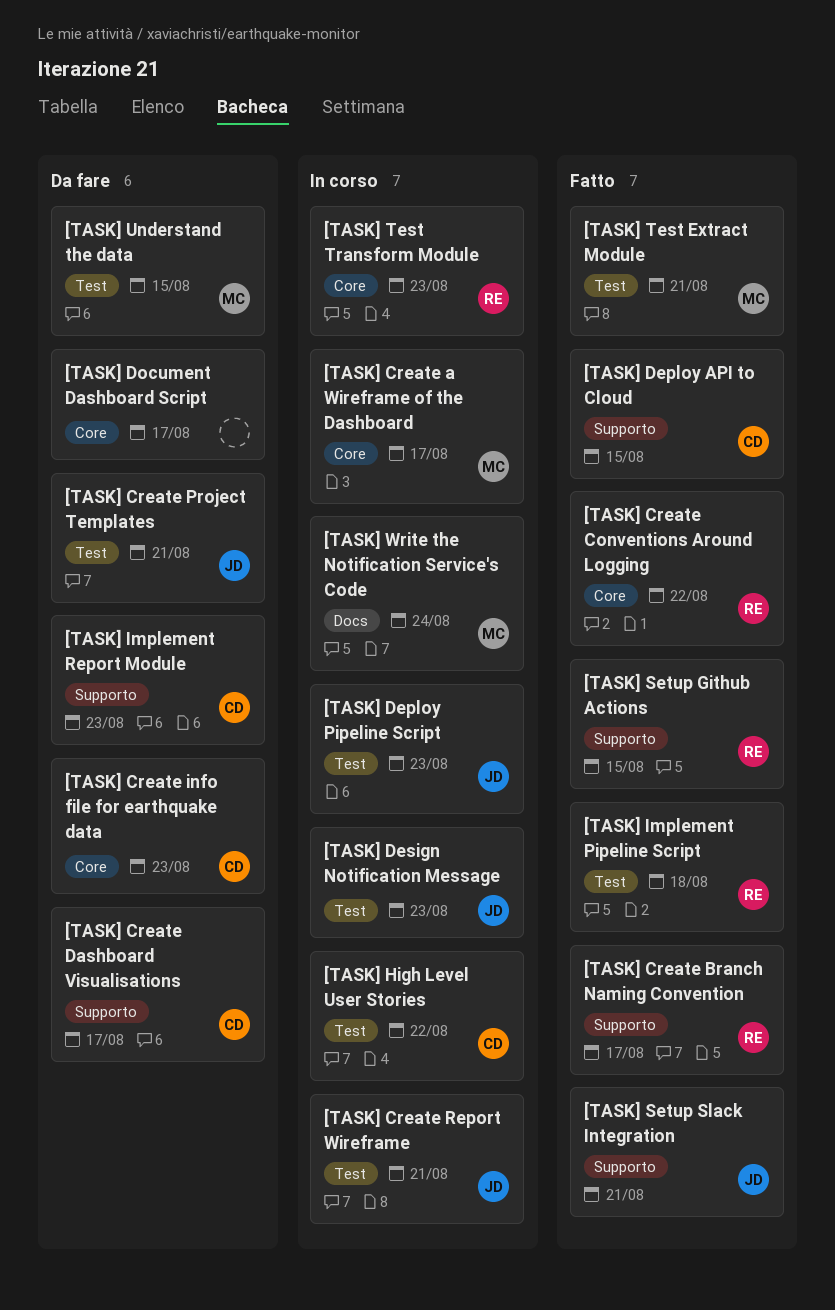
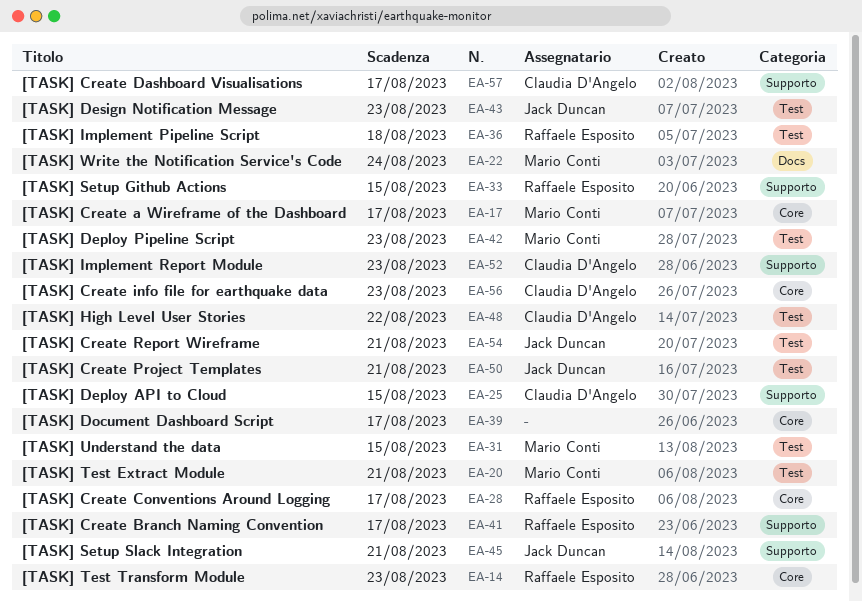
[TASK] Create Conventions Around Logging, due: Aug 22 -> Aug 17
[TASK] Deploy Pipeline Script, owner: Jack Duncan -> Mario Conti

